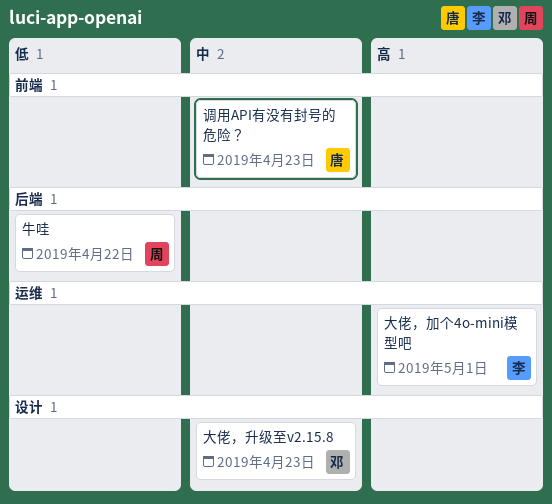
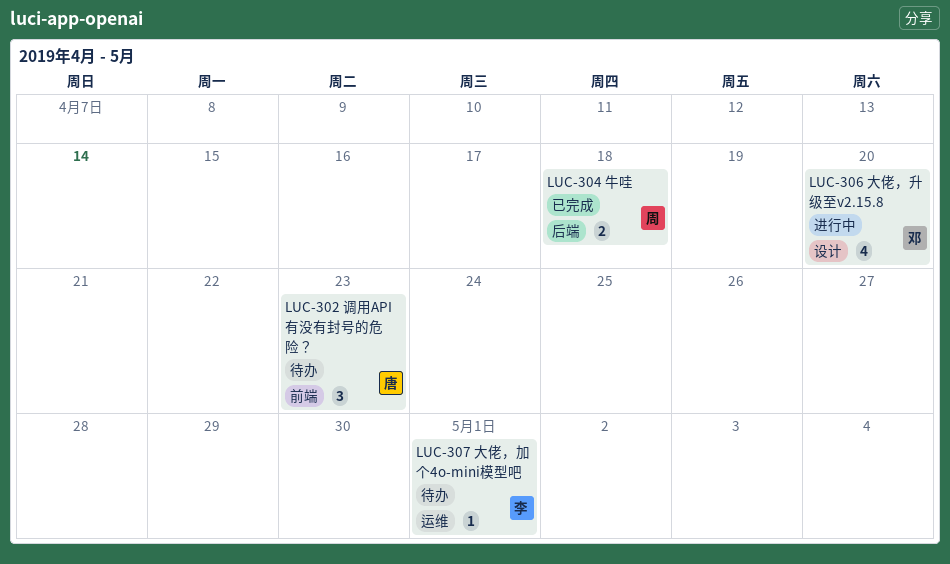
大佬，升级至v2.15.8, due: Apr 23 -> Apr 20
牛哇, due: Apr 22 -> Apr 18

